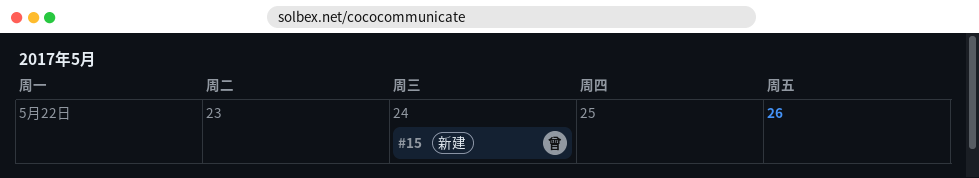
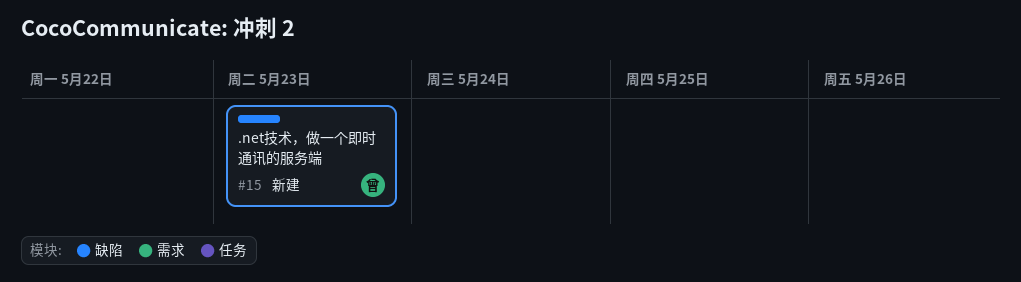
#15, due: May 24 -> May 23

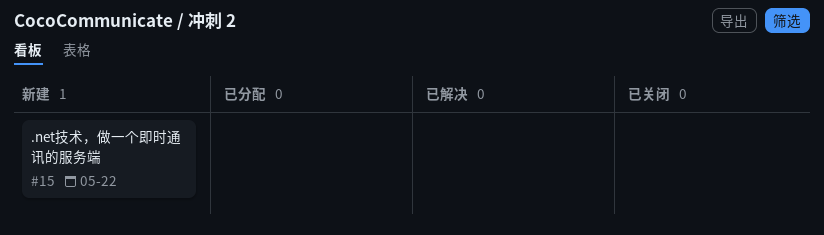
#15, due: May 23 -> May 22

